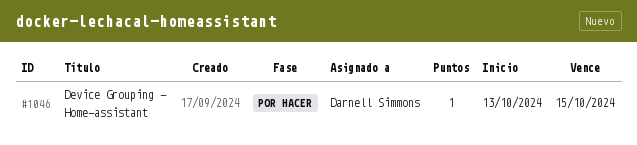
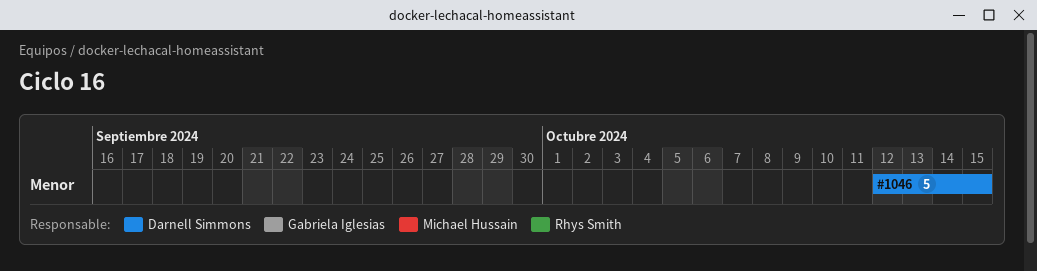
#1046, estimate: 1 -> 5
#1046, start: Oct 13 -> Oct 12

